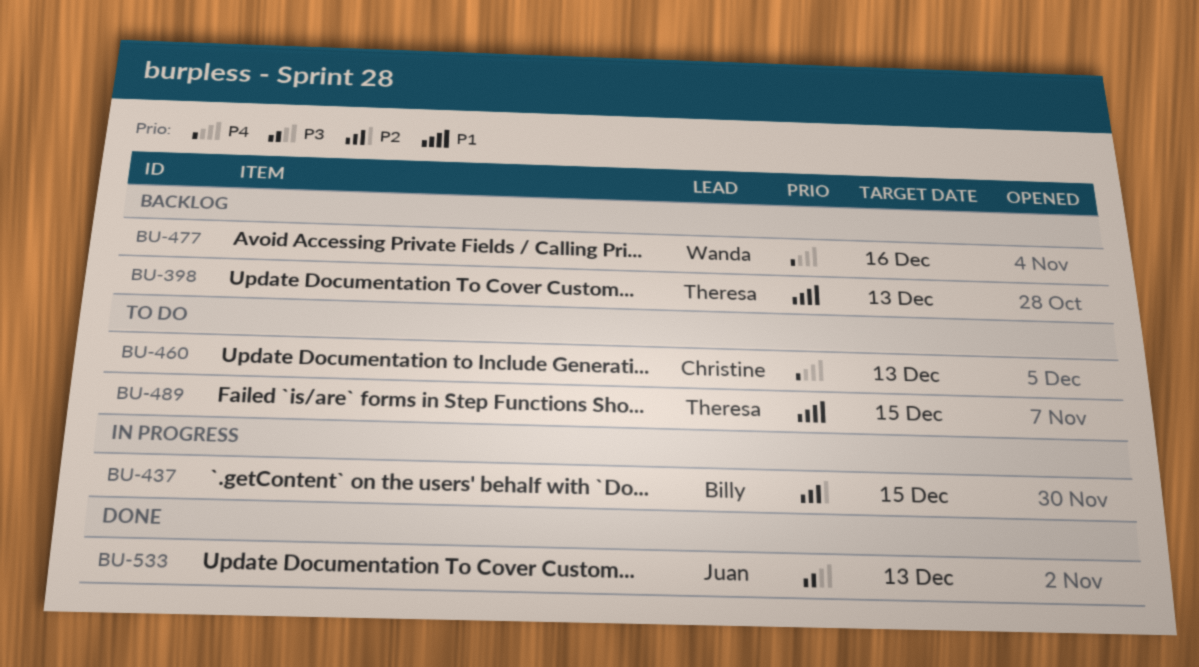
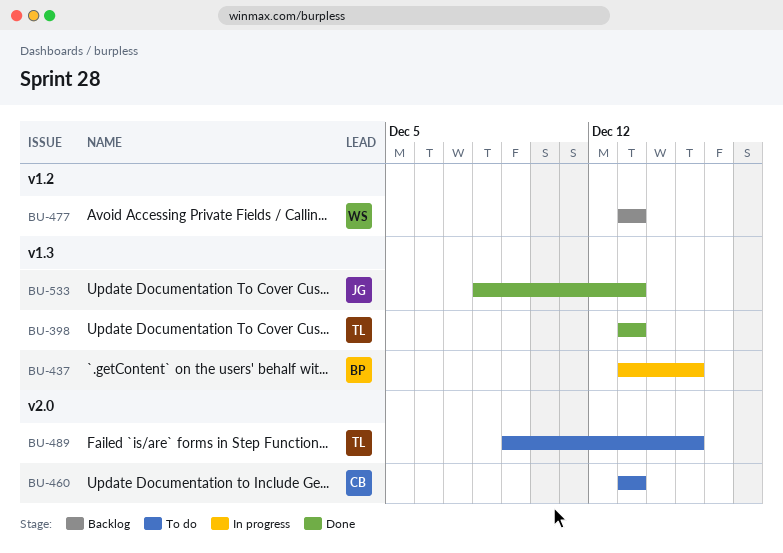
BU-398, status: Backlog -> Done
BU-477, due: Dec 16 -> Dec 13

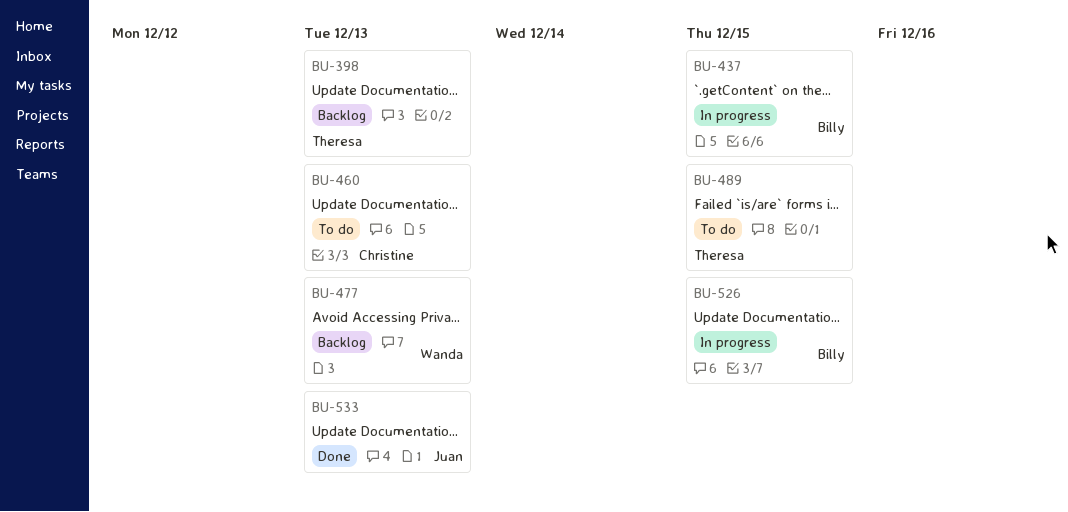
BU-398, status: Done -> Backlog
BU-526: none -> present

